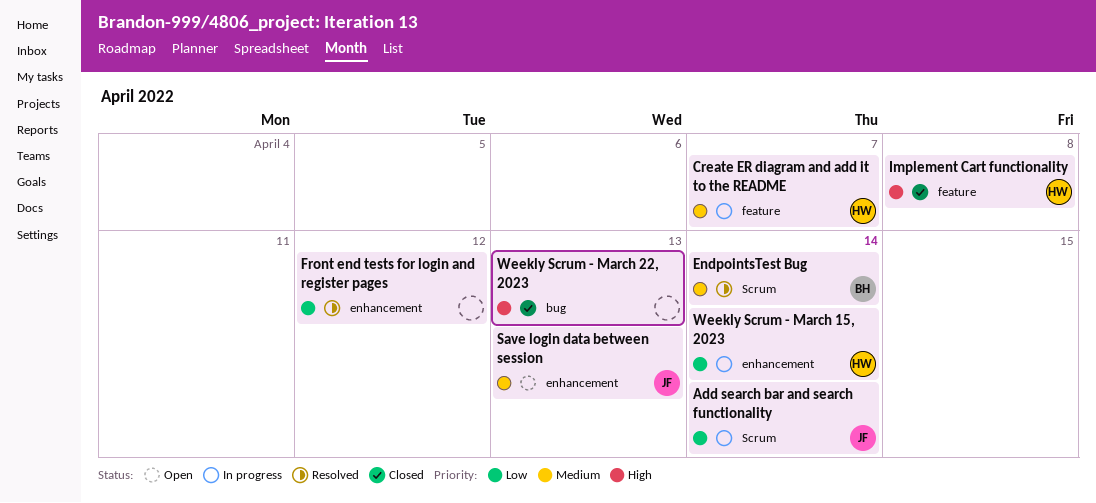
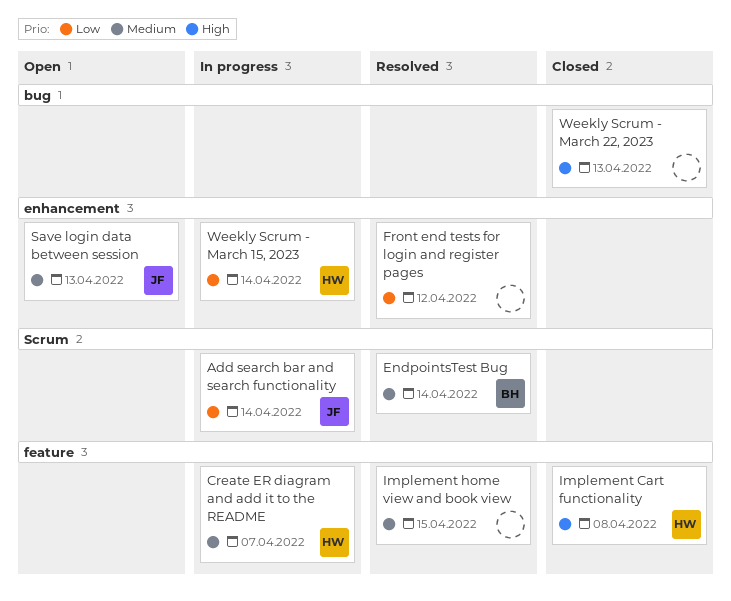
Implement home view and book view: none -> present

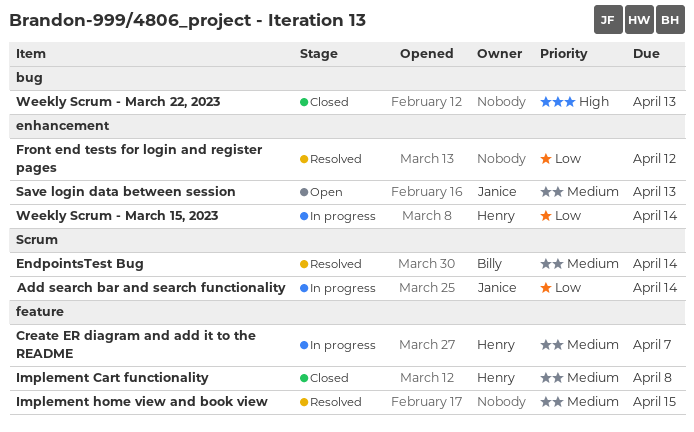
Implement Cart functionality, priority: High -> Medium

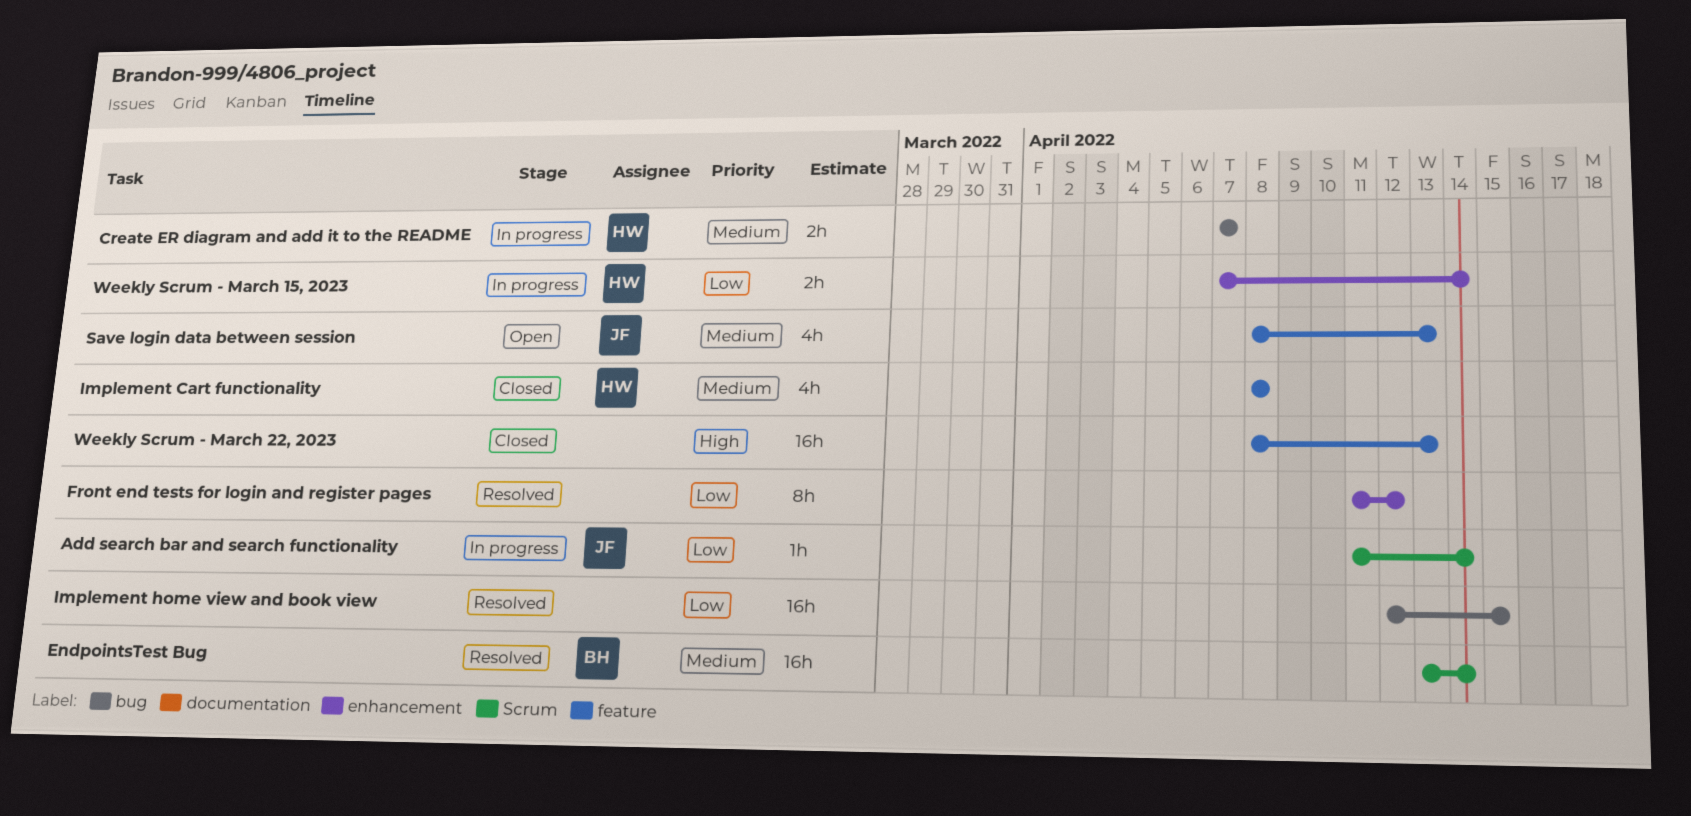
Create ER diagram and add it to the README, label: feature -> bug
Implement home view and book view, priority: Medium -> Low
Implement home view and book view, label: feature -> bug
Save login data between session, label: enhancement -> feature
Weekly Scrum - March 22, 2023, label: bug -> feature

